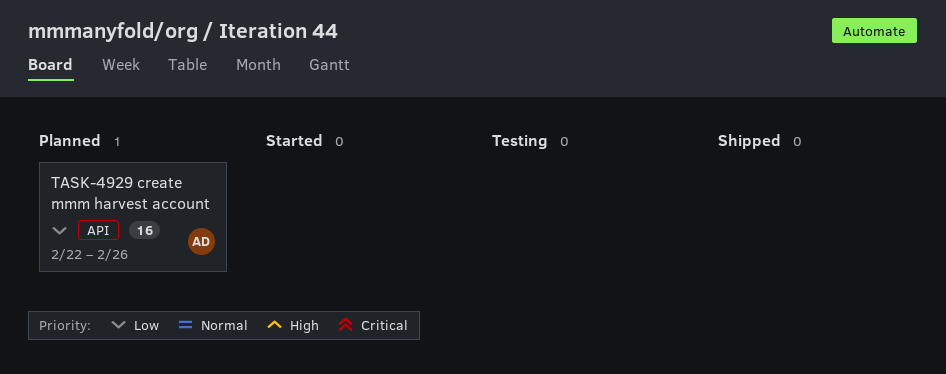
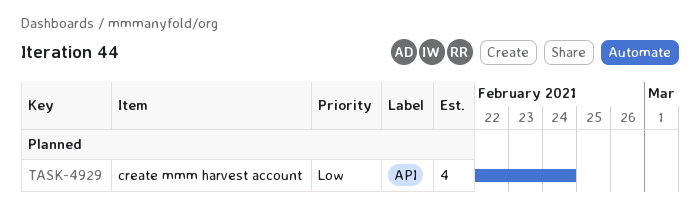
TASK-4929, estimate: 16 -> 4
TASK-4929, due: Feb 26 -> Feb 24

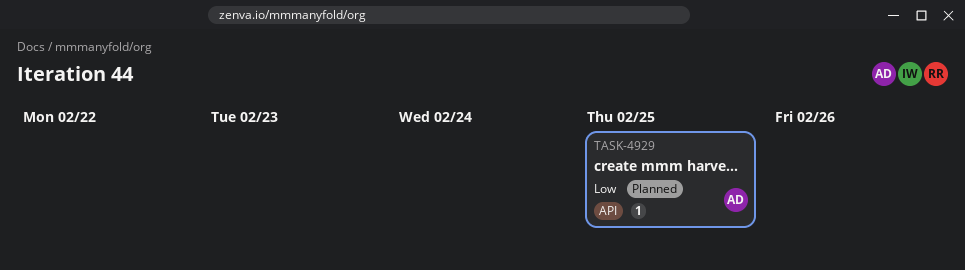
TASK-4929, estimate: 4 -> 1
TASK-4929, due: Feb 24 -> Feb 25

